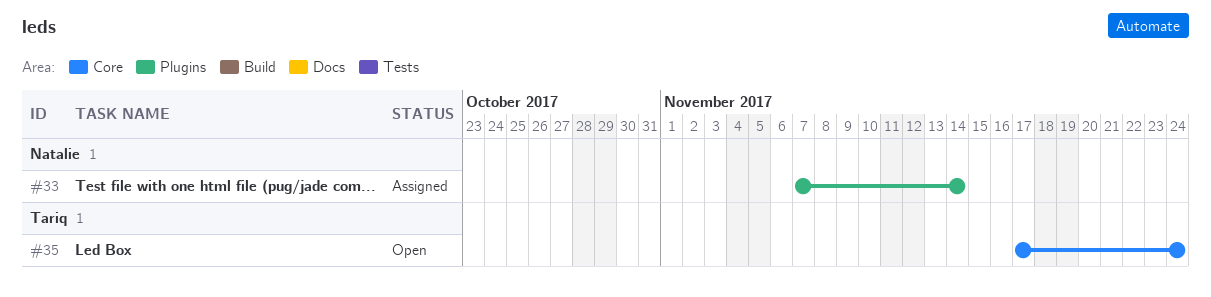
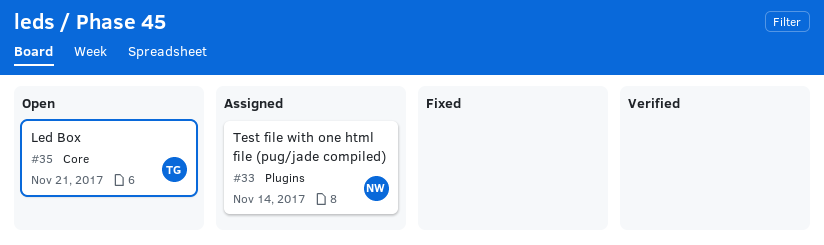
#35, due: Nov 24 -> Nov 21

